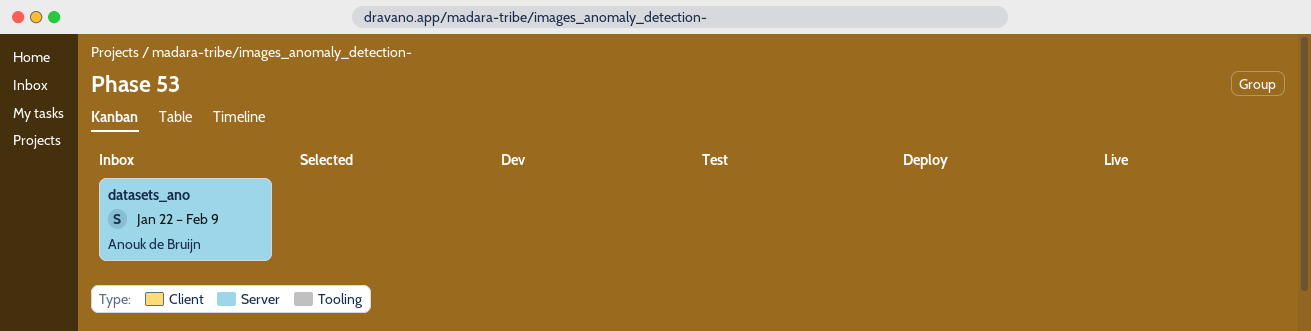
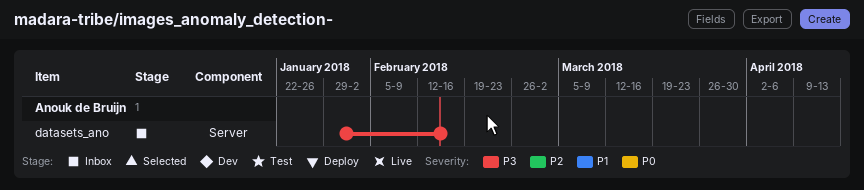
datasets_ano, start: Jan 22 -> Jan 29
datasets_ano, due: Feb 9 -> Feb 16

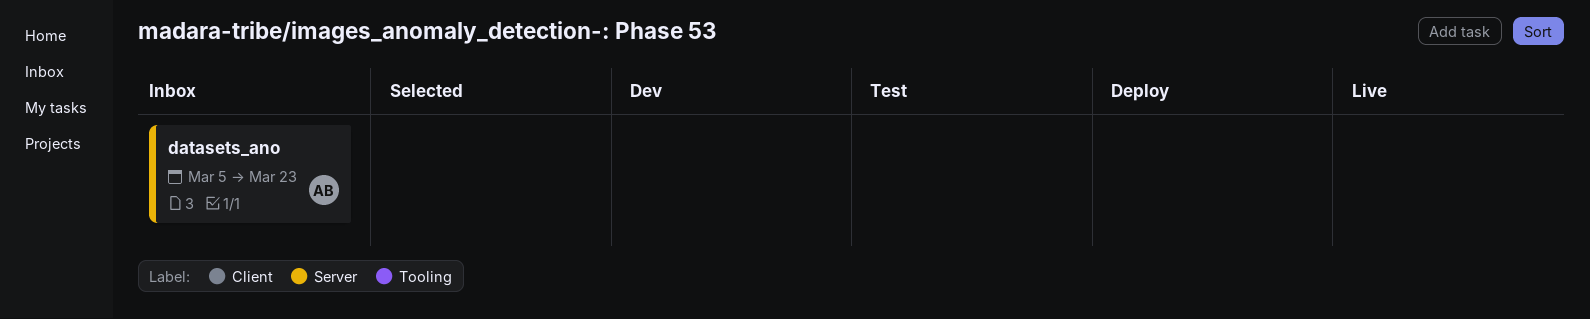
datasets_ano, start: Jan 29 -> Mar 5
datasets_ano, due: Feb 16 -> Mar 23

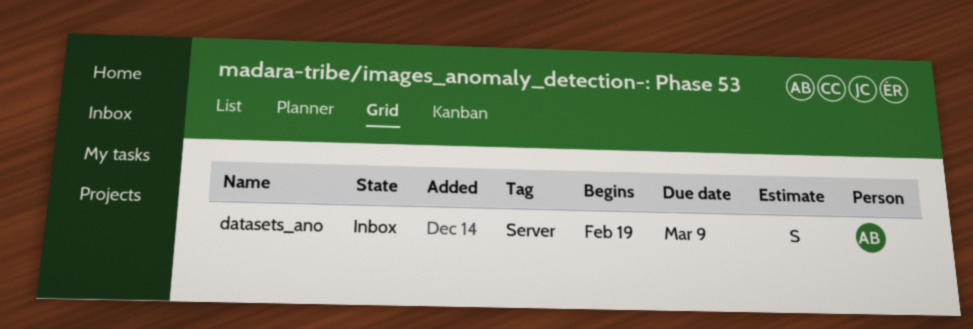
datasets_ano, start: Mar 5 -> Feb 19
datasets_ano, due: Mar 23 -> Mar 9

